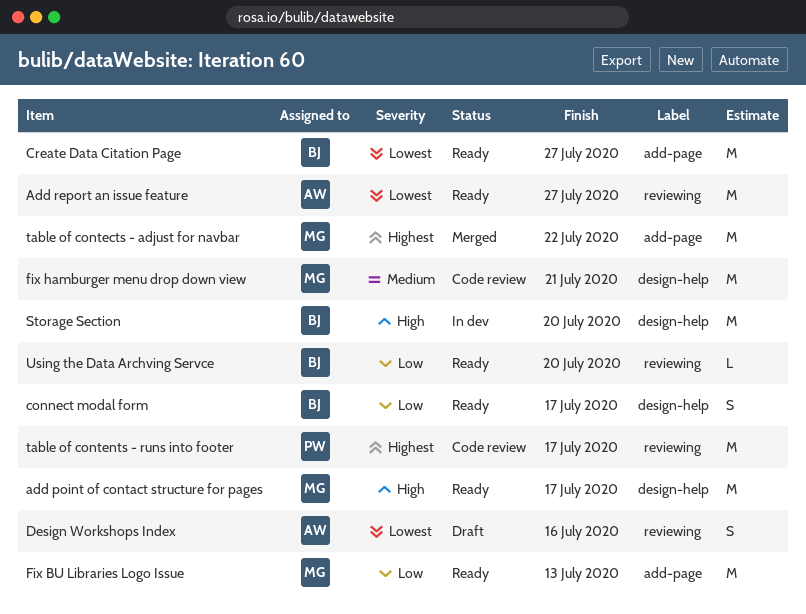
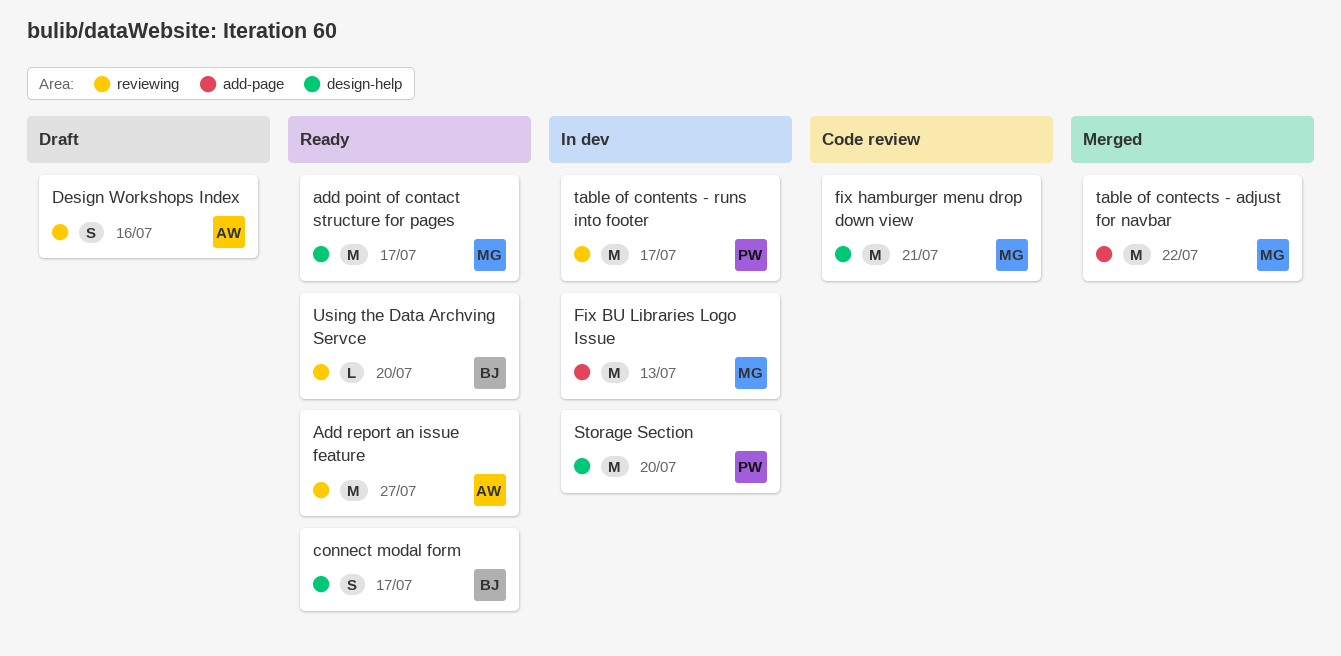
Create Data Citation Page: present -> none
Fix BU Libraries Logo Issue, status: Ready -> In dev
Storage Section, owner: BJ -> PW
table of contents - runs into footer, status: Code review -> In dev

